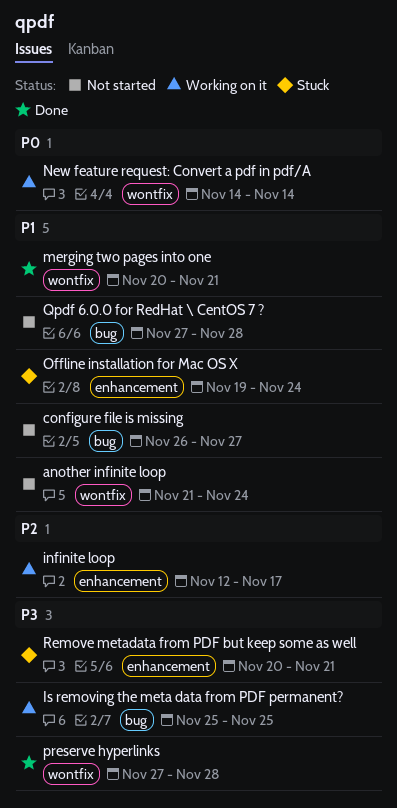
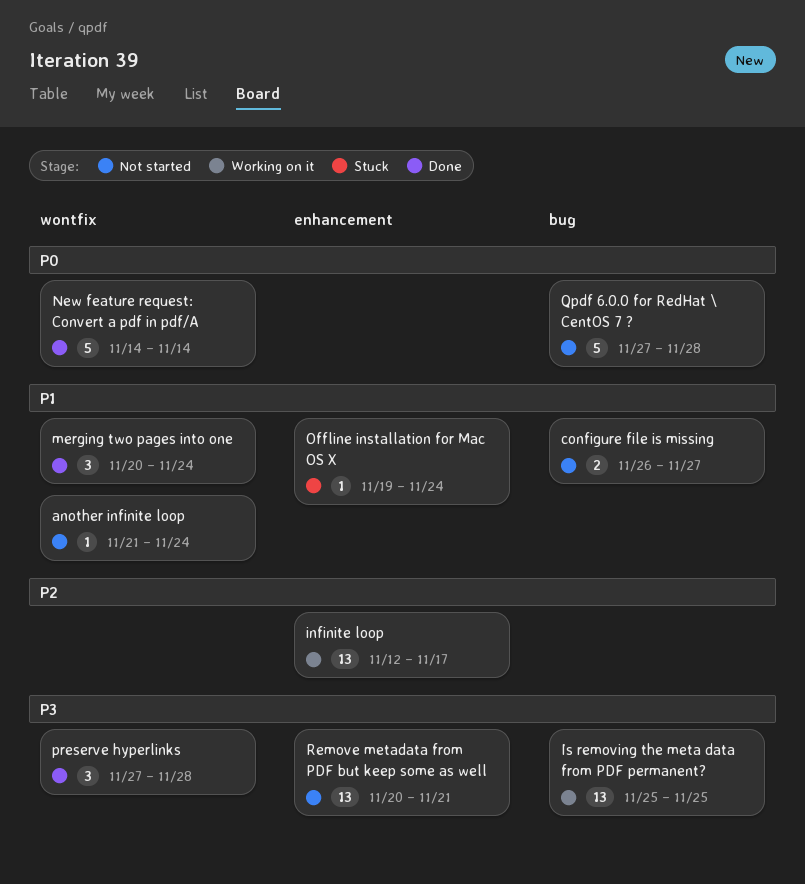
merging two pages into one, due: Nov 21 -> Nov 24
New feature request: Convert a pdf in pdf/A, status: Working on it -> Done
Qpdf 6.0.0 for RedHat \ CentOS 7 ?, priority: P1 -> P0
Remove metadata from PDF but keep some as well, status: Stuck -> Not started

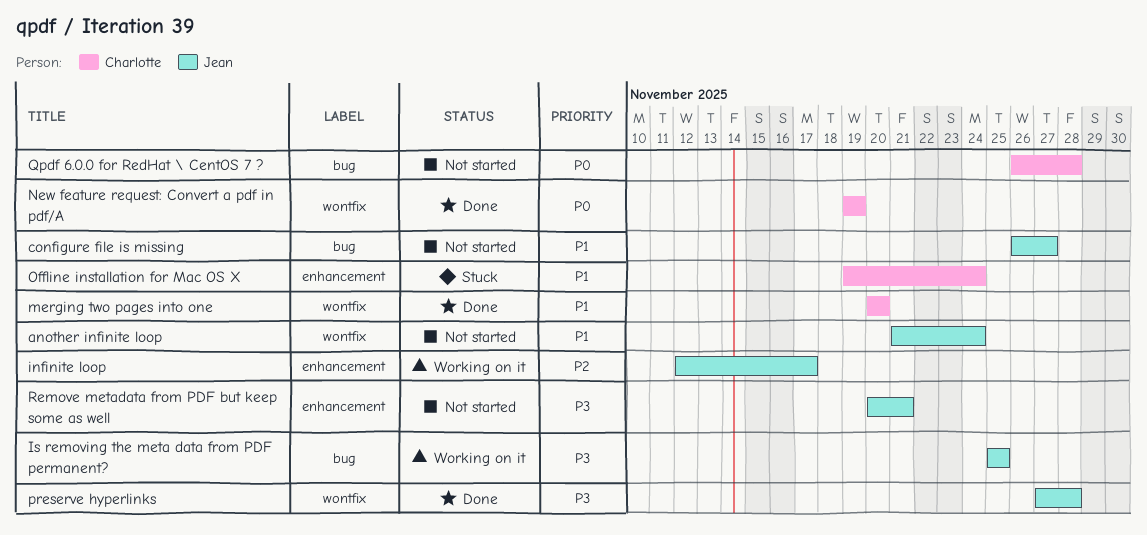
merging two pages into one, due: Nov 24 -> Nov 20
New feature request: Convert a pdf in pdf/A, start: Nov 14 -> Nov 19
New feature request: Convert a pdf in pdf/A, due: Nov 14 -> Nov 19
Qpdf 6.0.0 for RedHat \ CentOS 7 ?, start: Nov 27 -> Nov 26

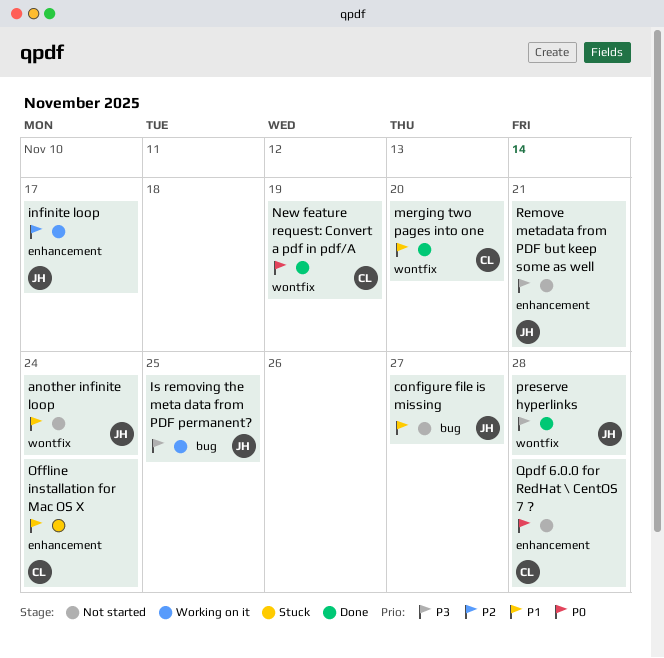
Qpdf 6.0.0 for RedHat \ CentOS 7 ?, label: bug -> enhancement

